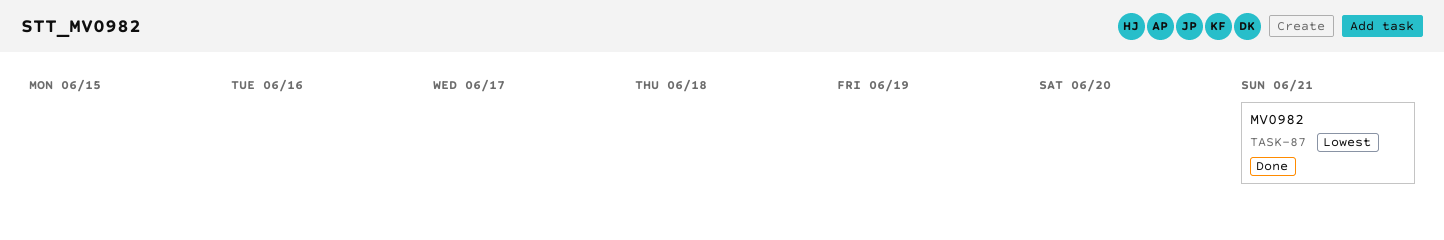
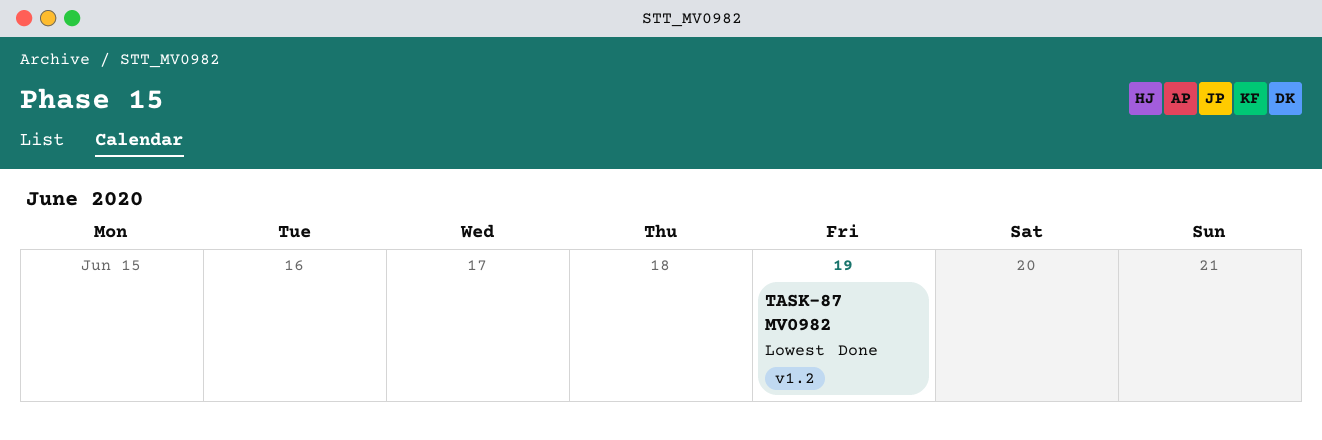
TASK-87, due: Jun 21 -> Jun 19

